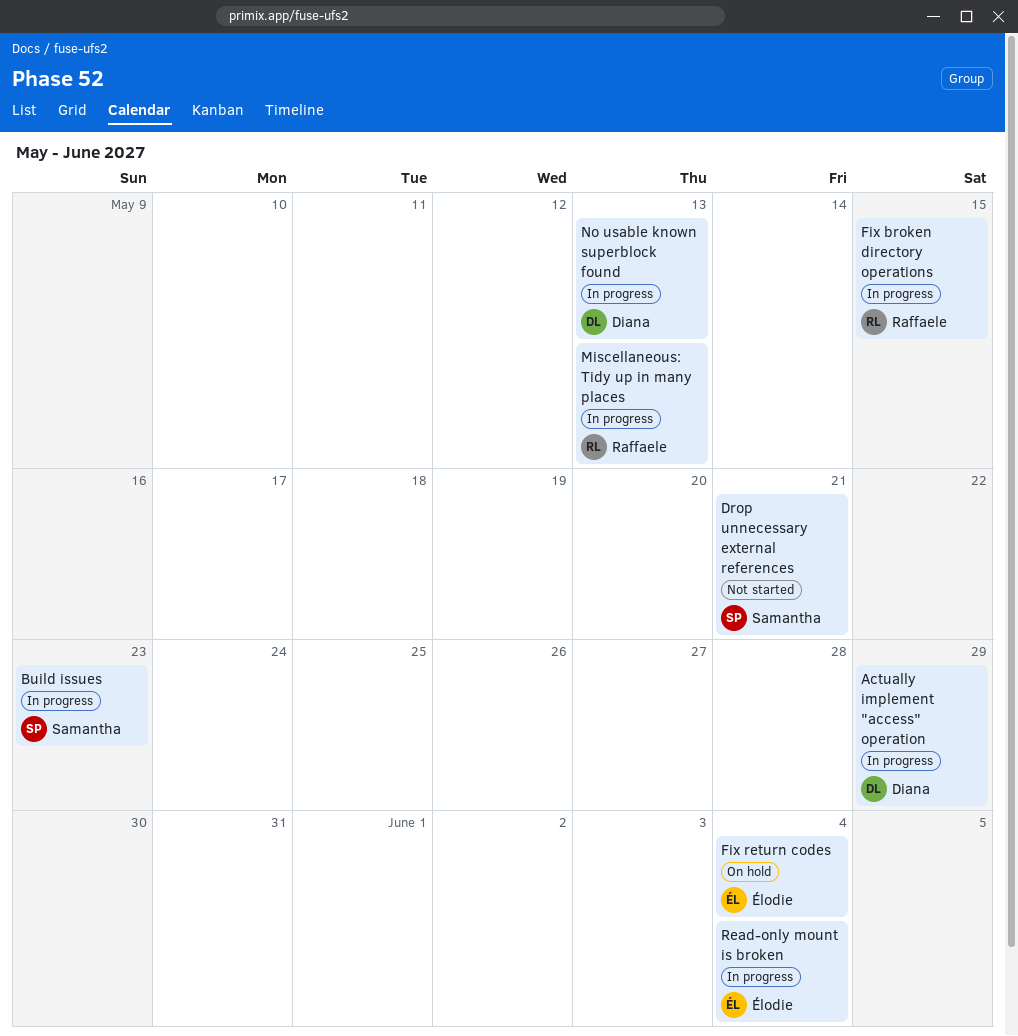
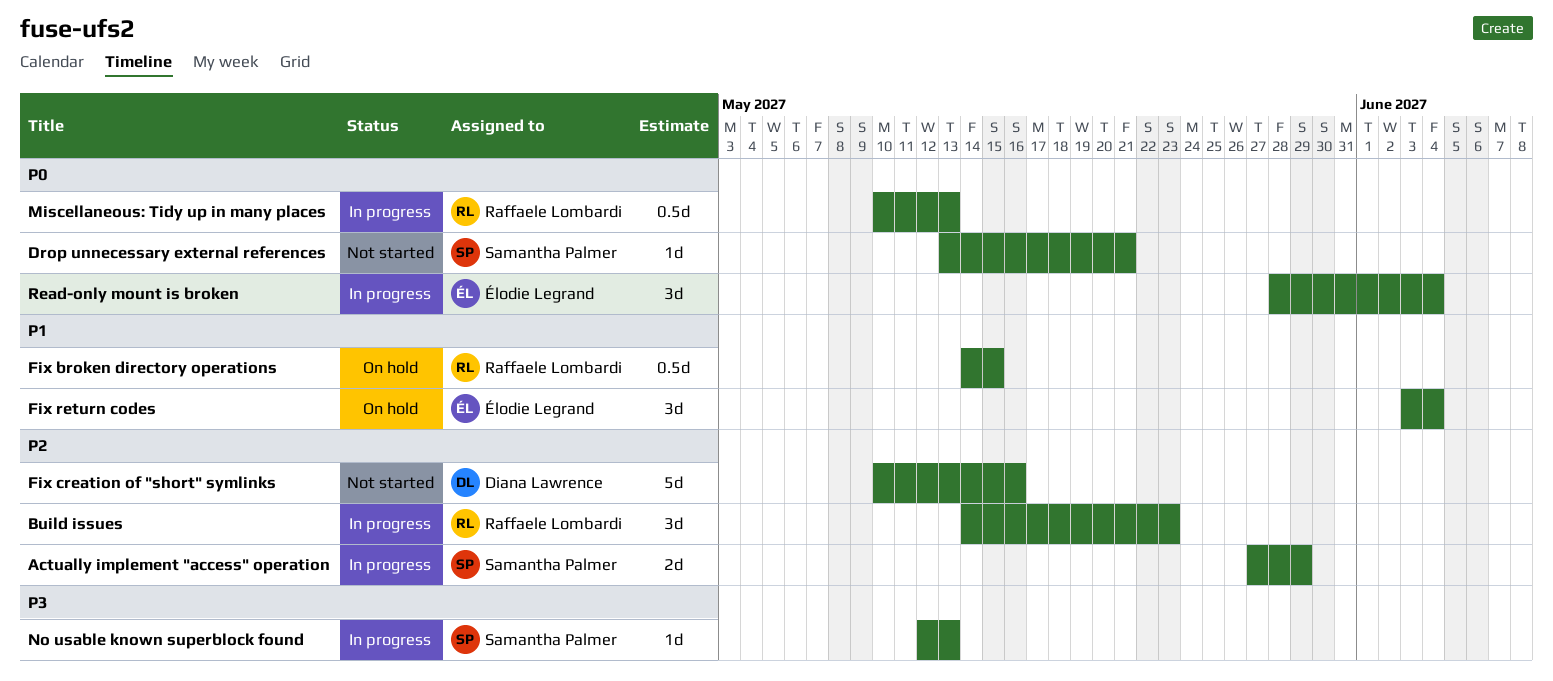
Actually implement "access" operation, owner: Diana Lawrence -> Samantha Palmer
Build issues, owner: Samantha Palmer -> Raffaele Lombardi
Fix broken directory operations, status: In progress -> On hold
Fix creation of "short" symlinks: none -> present
No usable known superblock found, owner: Diana Lawrence -> Samantha Palmer

